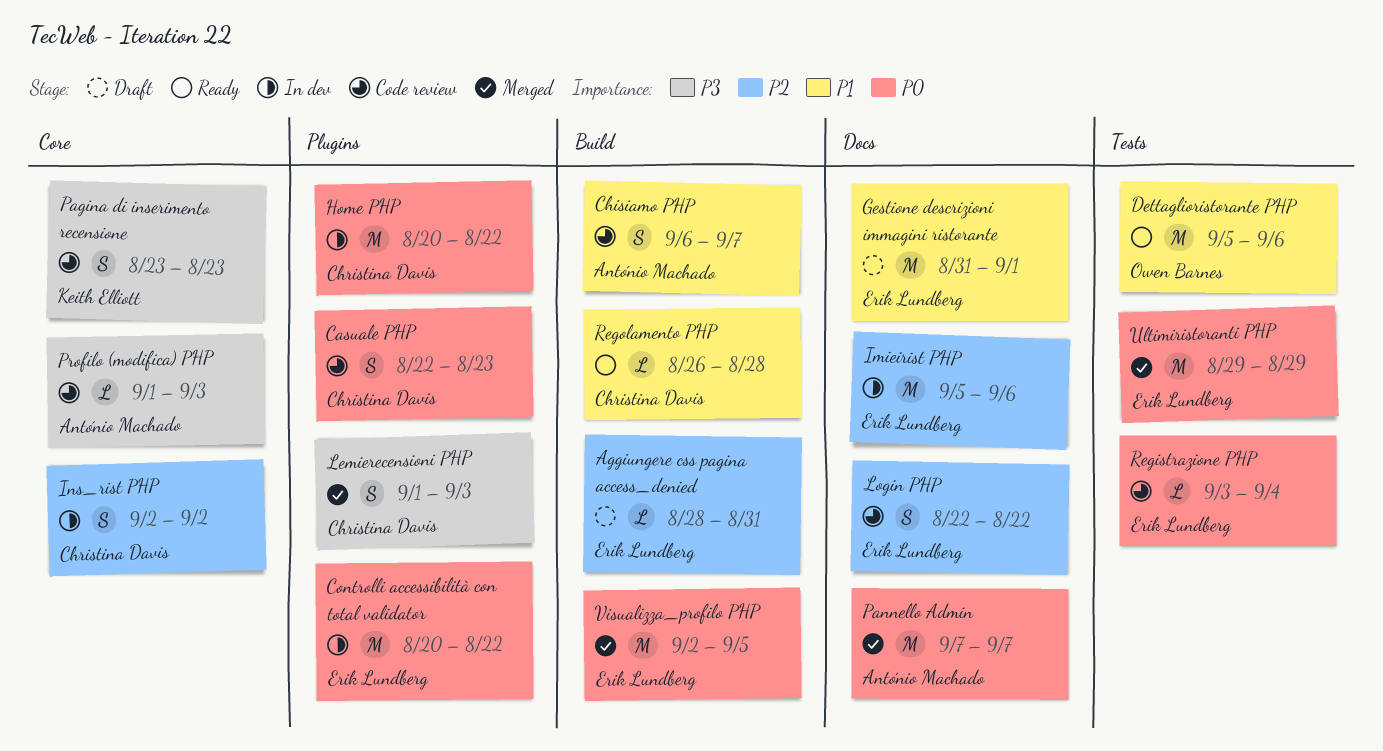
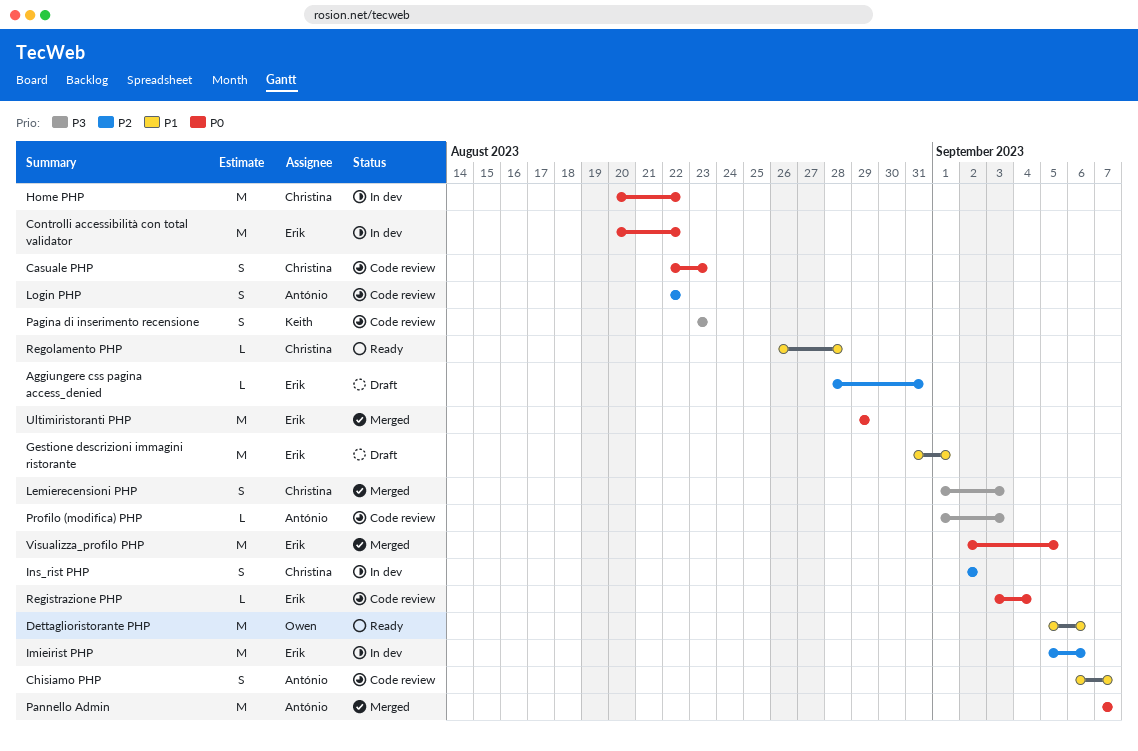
Login PHP, owner: Erik Lundberg -> António Machado

